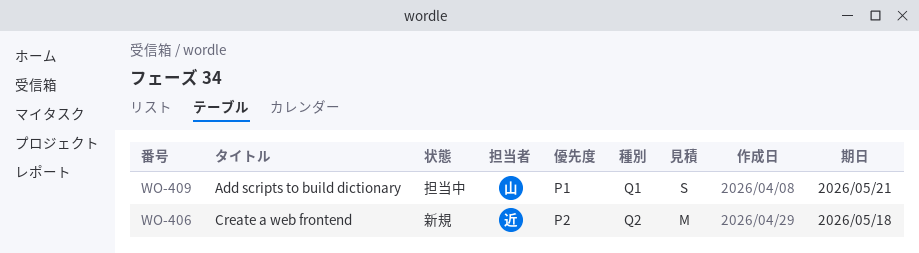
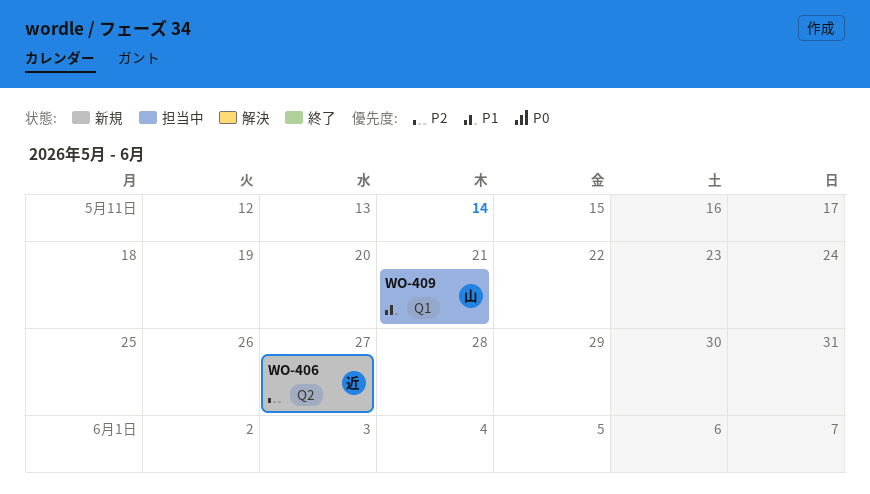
WO-406, due: May 18 -> May 27

